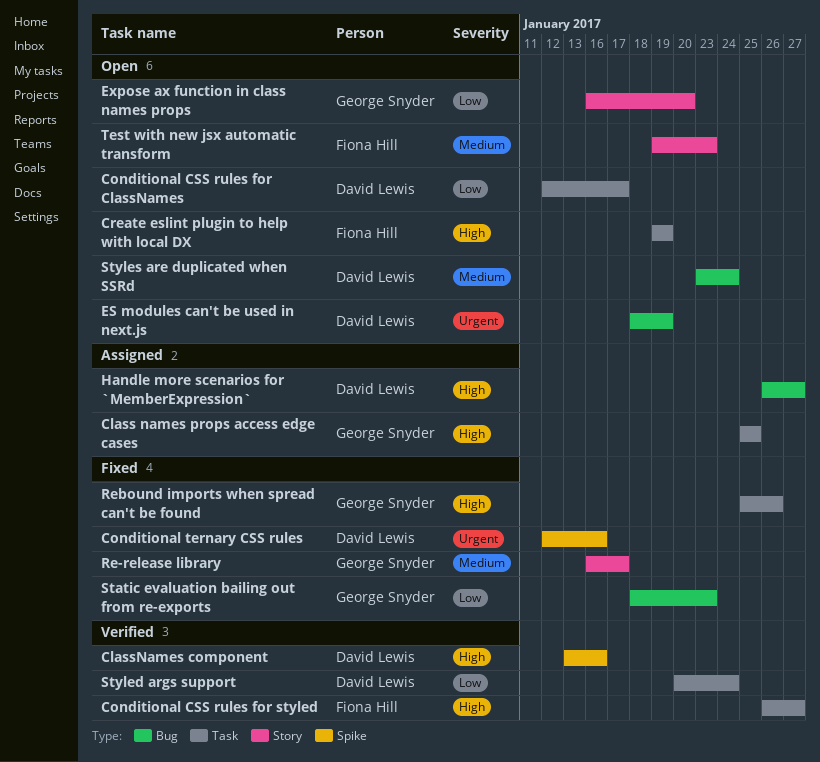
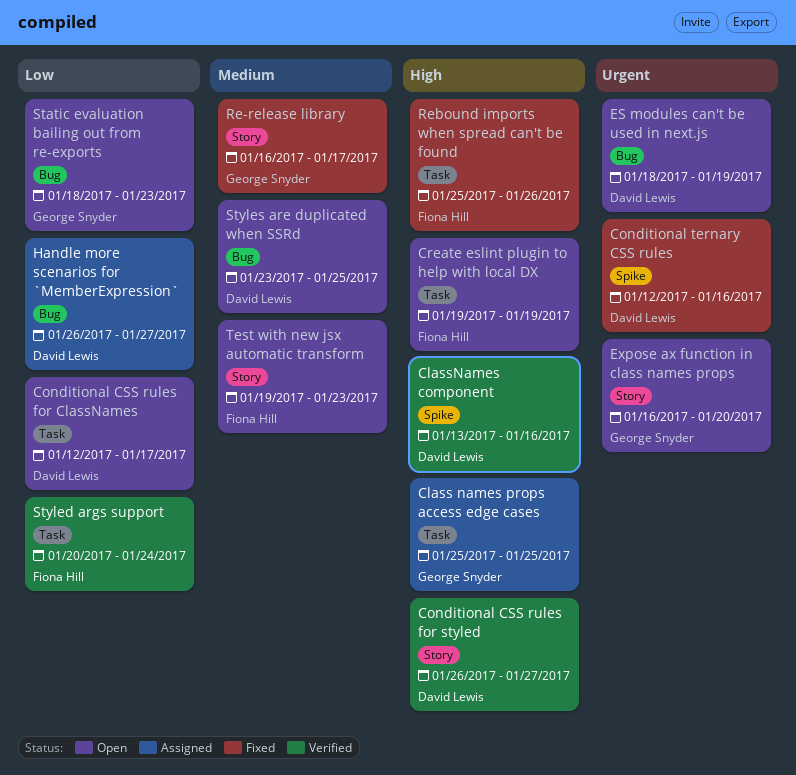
Conditional CSS rules for styled, owner: Fiona Hill -> David Lewis
Conditional CSS rules for styled, label: Task -> Story
Expose ax function in class names props, priority: Low -> Urgent
Handle more scenarios for `MemberExpression`, priority: High -> Low
Rebound imports when spread can't be found, owner: George Snyder -> Fiona Hill
Static evaluation bailing out from re-exports, status: Fixed -> Open
Styled args support, owner: David Lewis -> Fiona Hill
Styles are duplicated when SSRd, due: Jan 24 -> Jan 25

